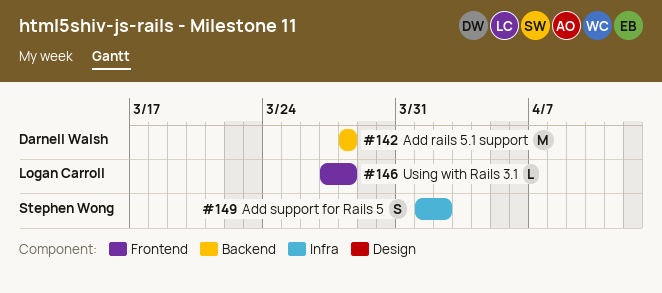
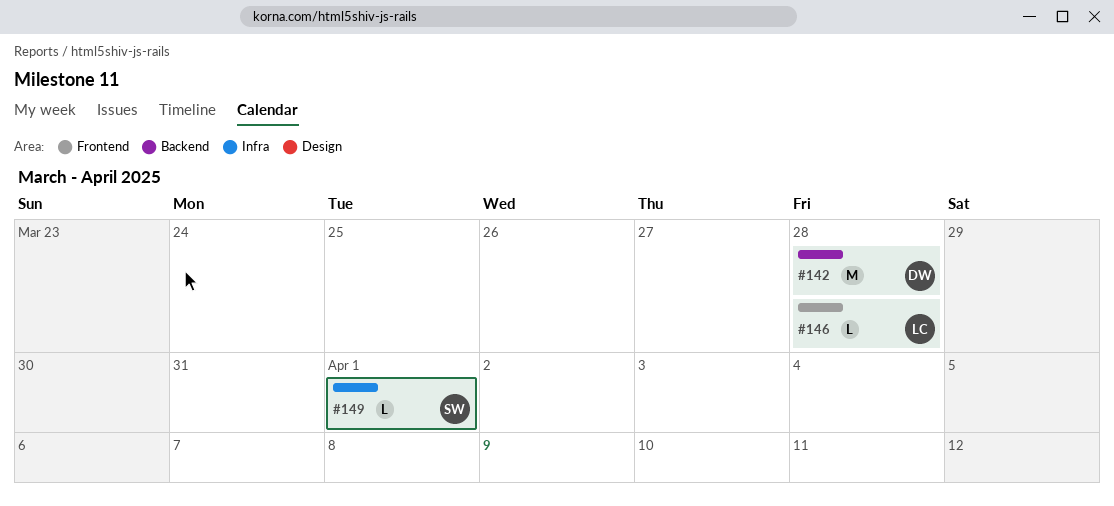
#149, estimate: S -> L
#149, due: Apr 2 -> Apr 1

